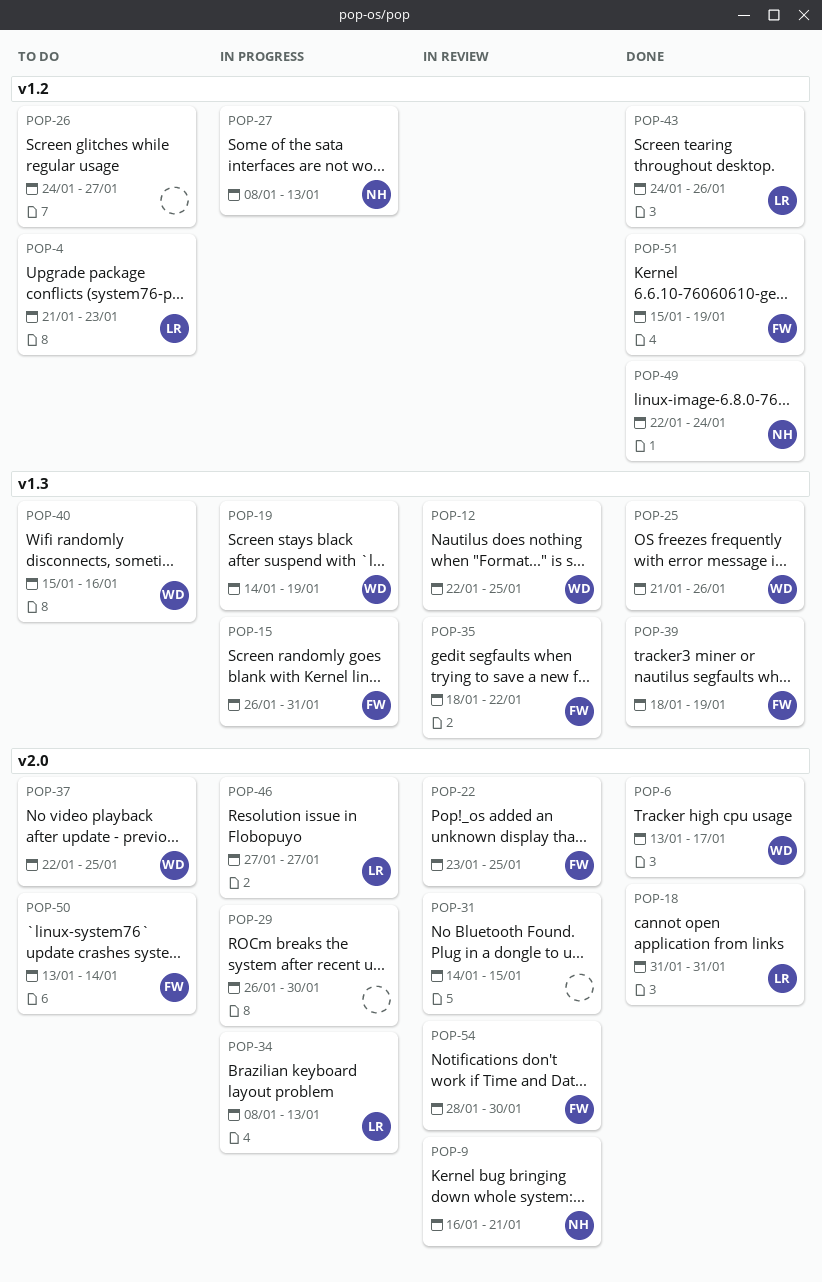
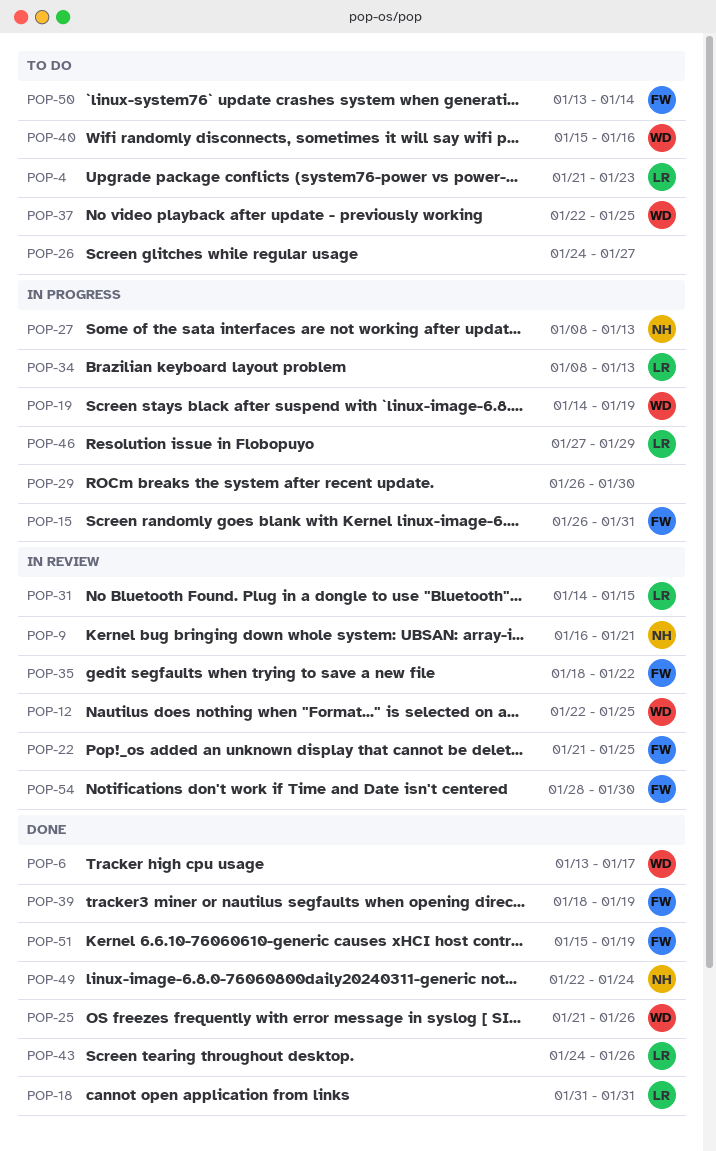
POP-22, start: Jan 23 -> Jan 21
POP-31, owner: none -> LR
POP-46, due: Jan 27 -> Jan 29

